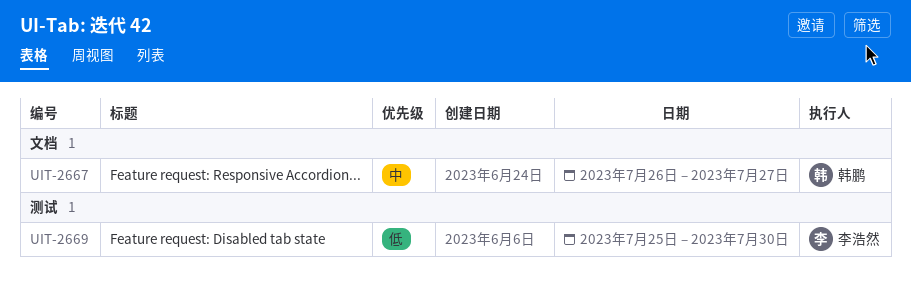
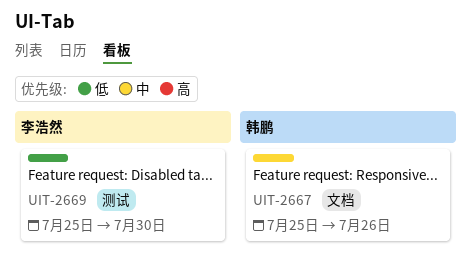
UIT-2667, start: Jul 26 -> Jul 25
UIT-2667, due: Jul 27 -> Jul 26

